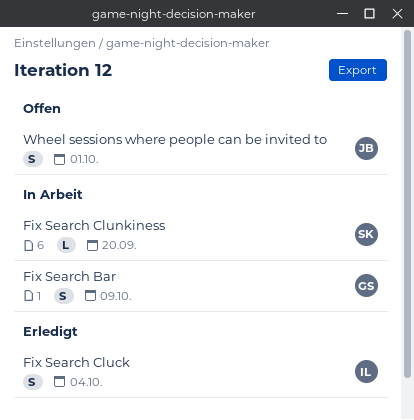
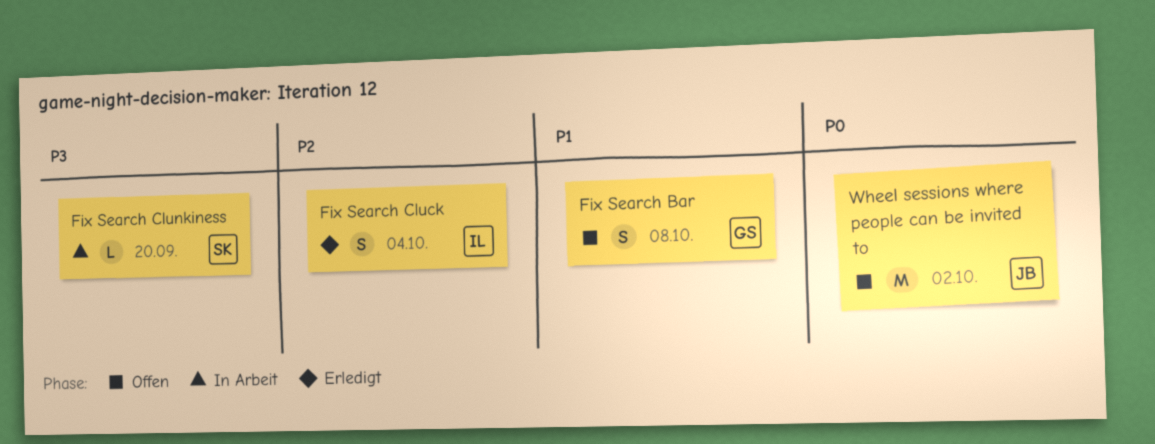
Fix Search Bar, status: In Arbeit -> Offen
Fix Search Bar, due: Oct 9 -> Oct 8
Wheel sessions where people can be invited to, estimate: S -> M
Wheel sessions where people can be invited to, due: Oct 1 -> Oct 2

